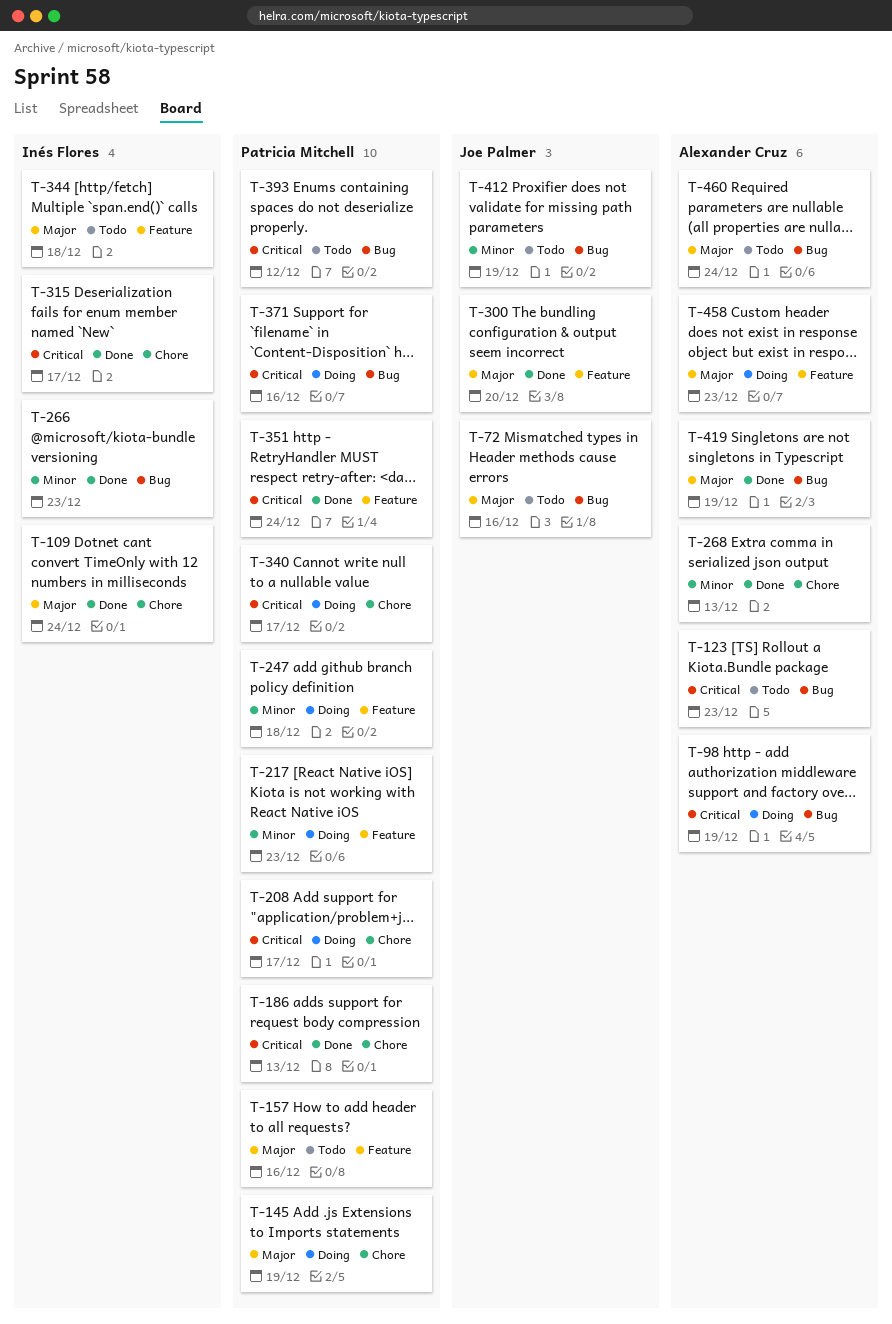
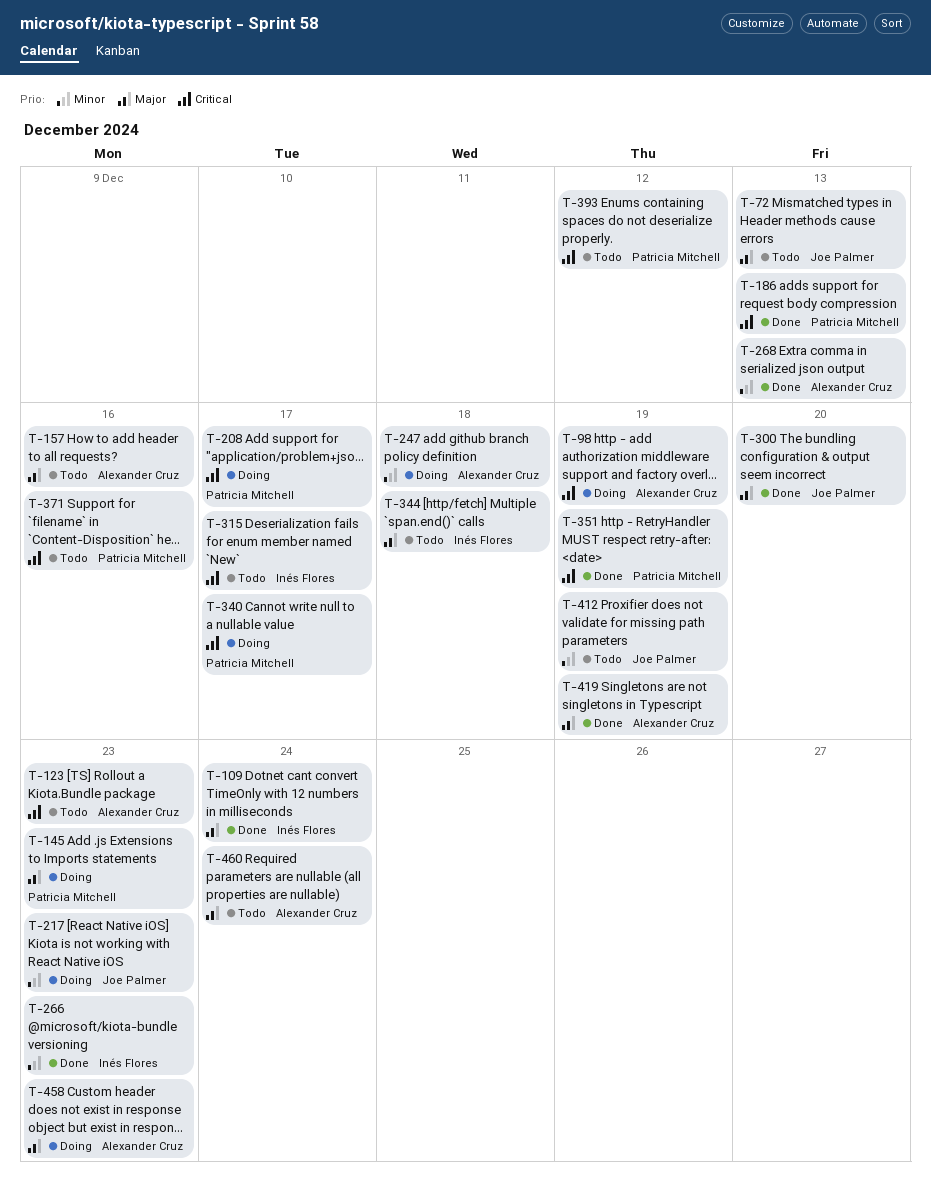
T-72, due: Dec 16 -> Dec 13
T-145, due: Dec 19 -> Dec 23
T-157, owner: Patricia Mitchell -> Alexander Cruz
T-217, owner: Patricia Mitchell -> Joe Palmer
T-247, owner: Patricia Mitchell -> Alexander Cruz
T-315, status: Done -> Todo
T-351, due: Dec 24 -> Dec 19
T-371, status: Doing -> Todo

